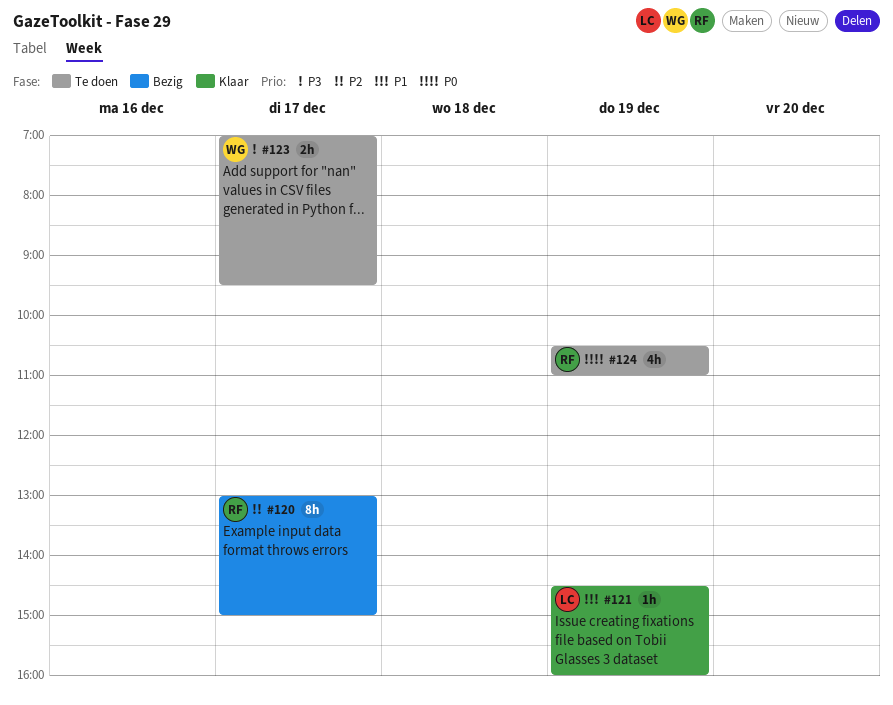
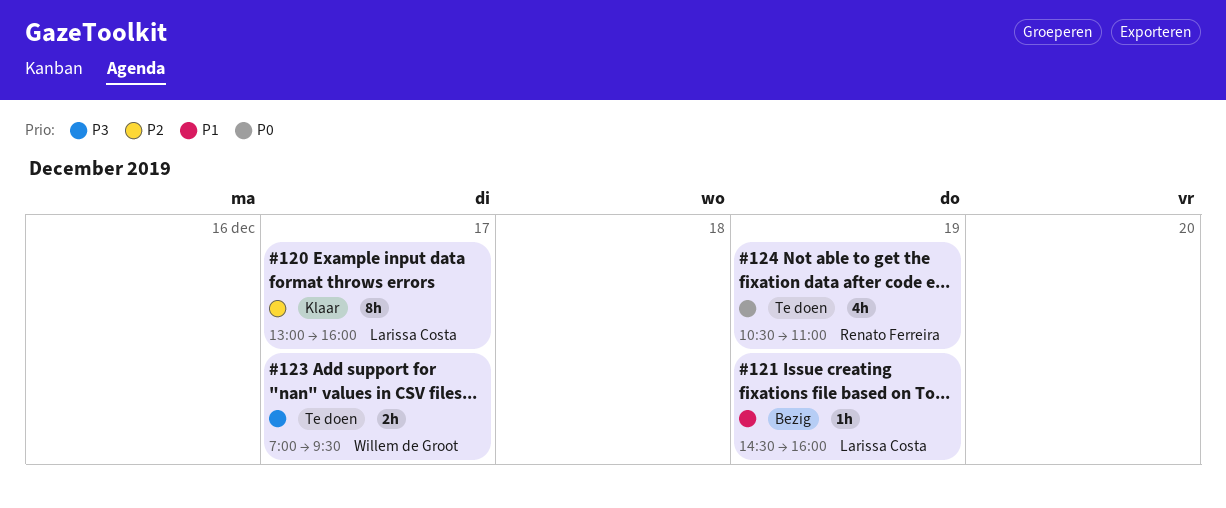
#120, status: Bezig -> Klaar
#120, owner: Renato Ferreira -> Larissa Costa
#120, ends: 15:00 -> 16:00
#121, status: Klaar -> Bezig

